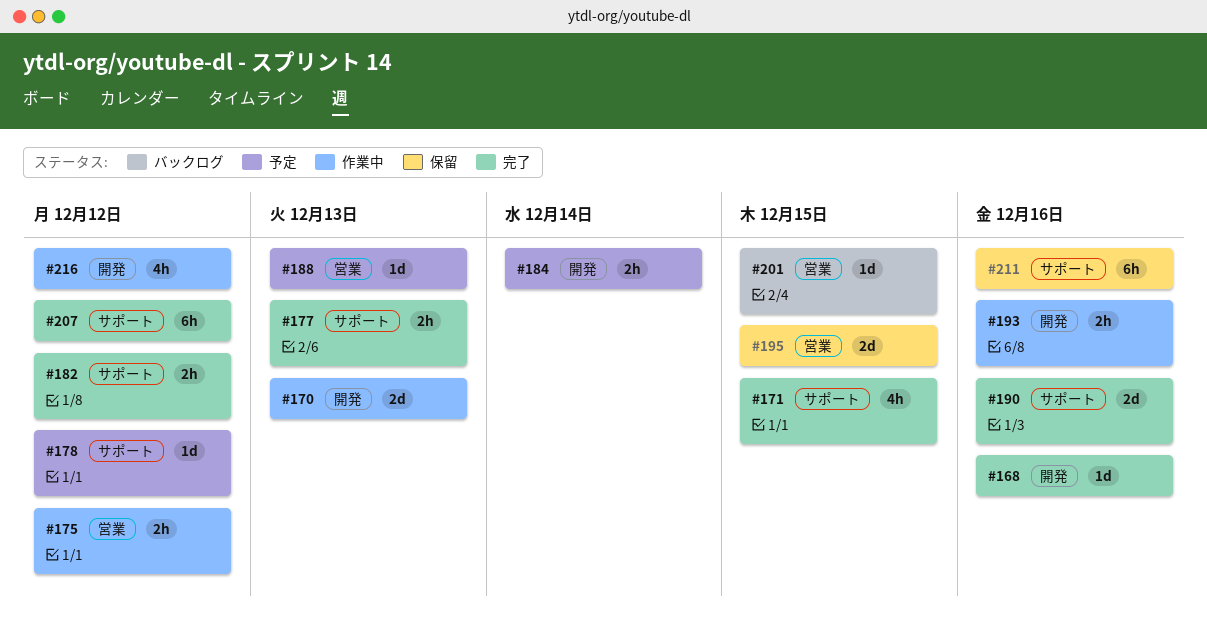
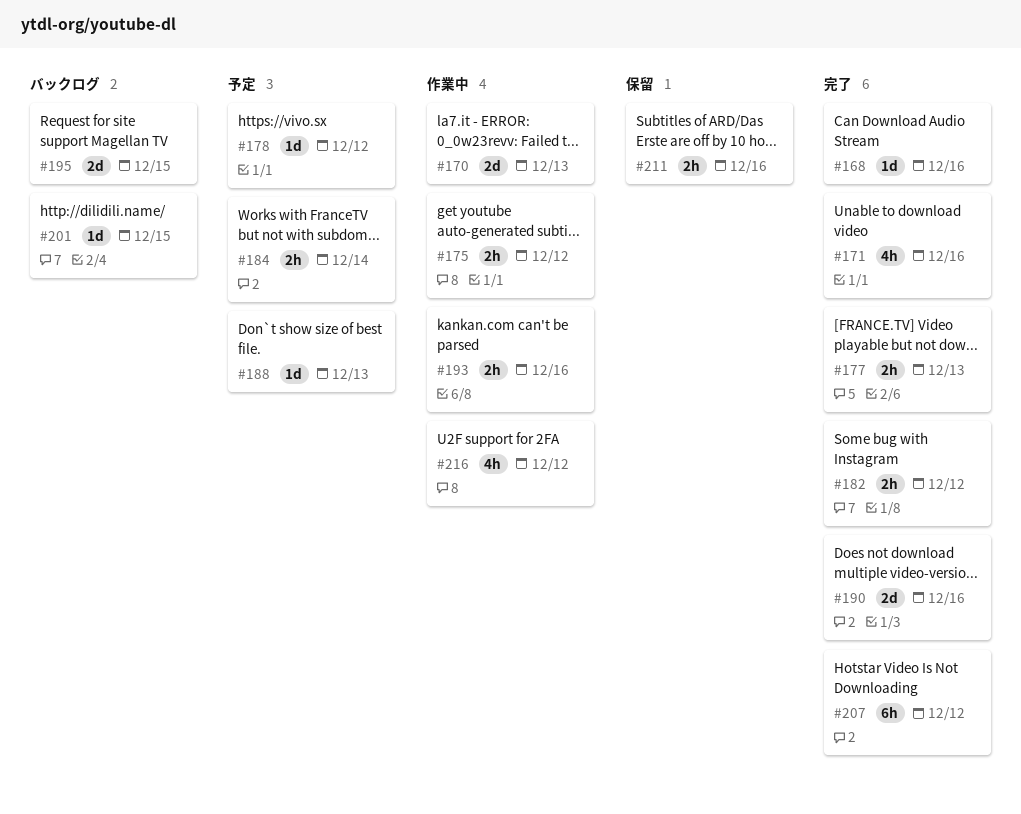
#171, due: Dec 15 -> Dec 16
#195, status: 保留 -> バックログ
#211, estimate: 6h -> 2h

